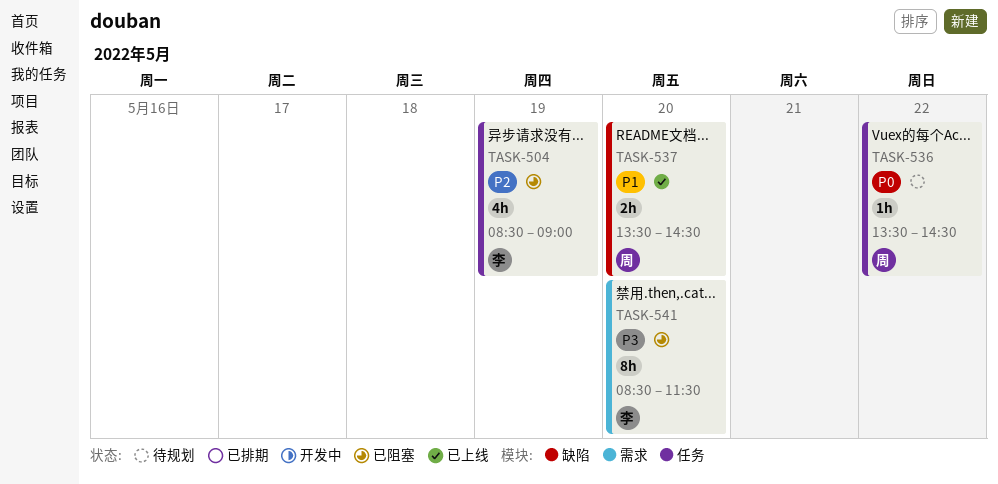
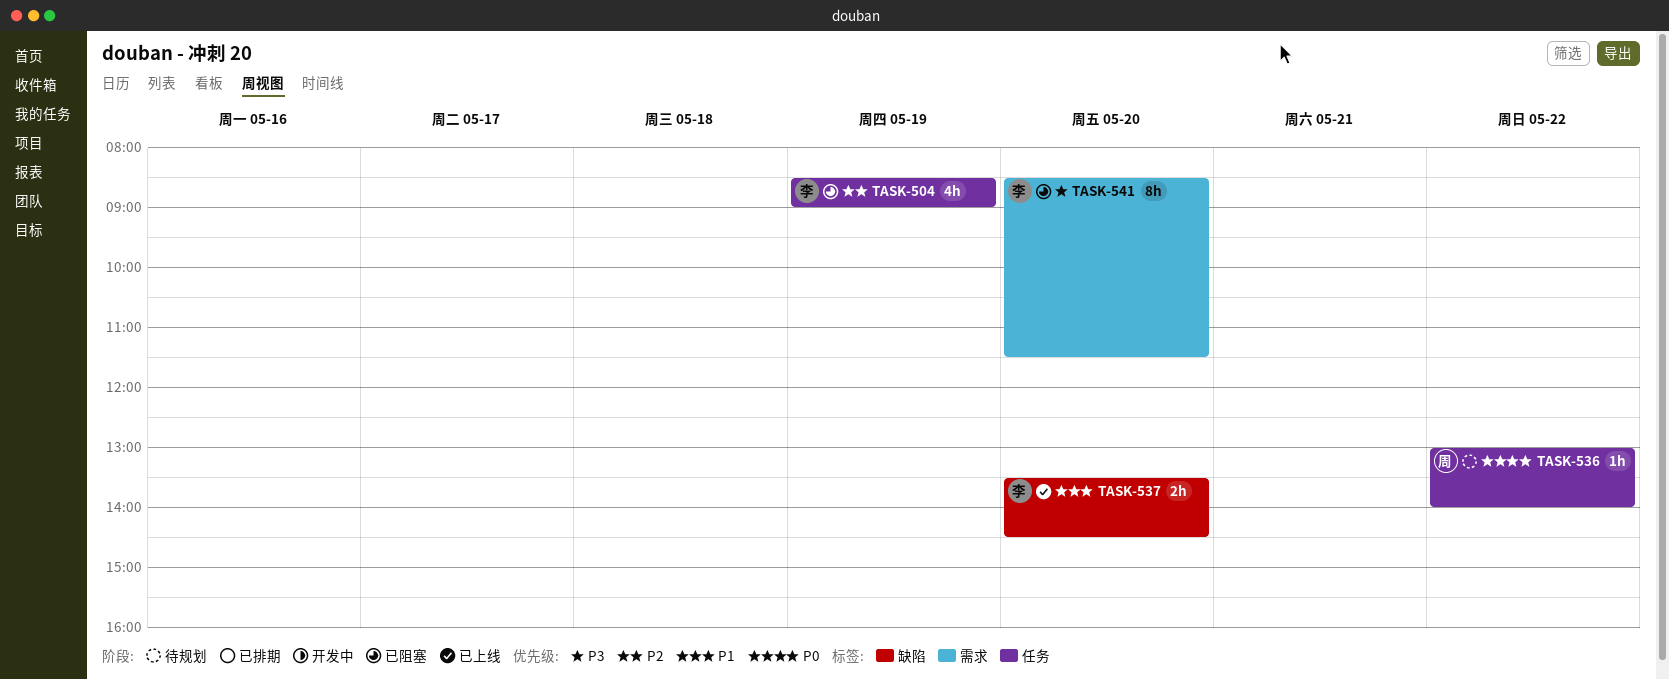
TASK-536, begins: 13:30 -> 13:00
TASK-536, ends: 14:30 -> 14:00
TASK-537, owner: 周 -> 李

